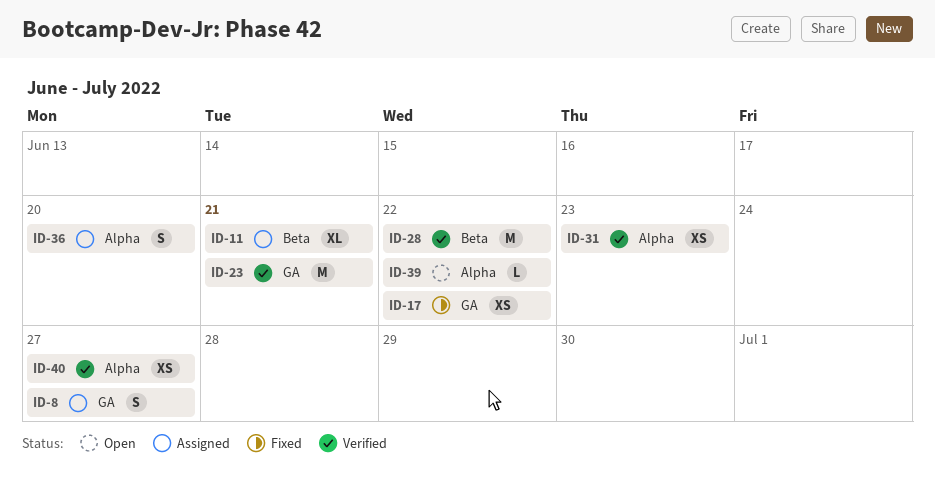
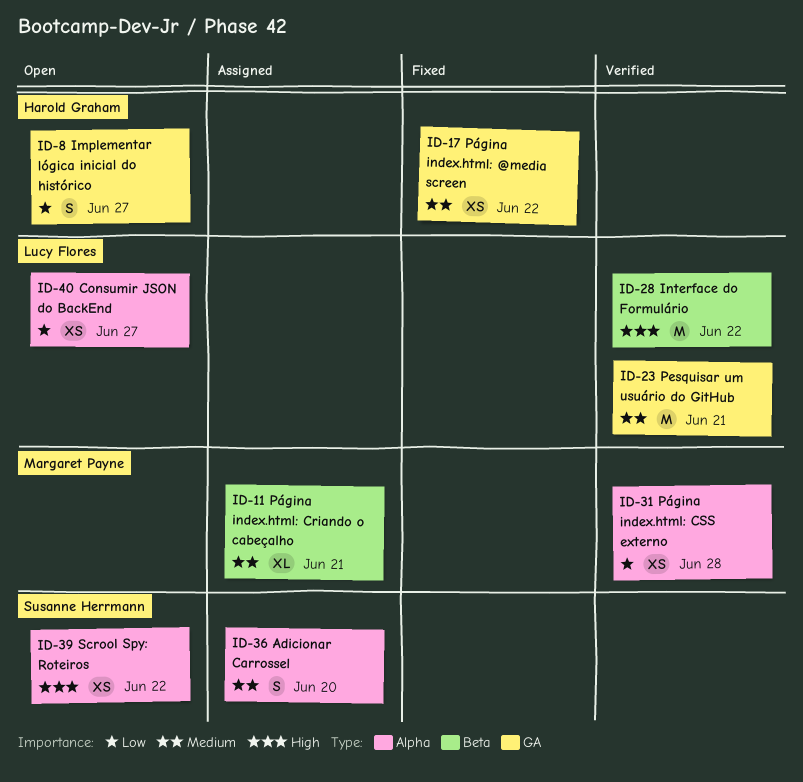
ID-8, status: Assigned -> Open
ID-31, due: Jun 23 -> Jun 28
ID-39, estimate: L -> XS
ID-40, status: Verified -> Open

